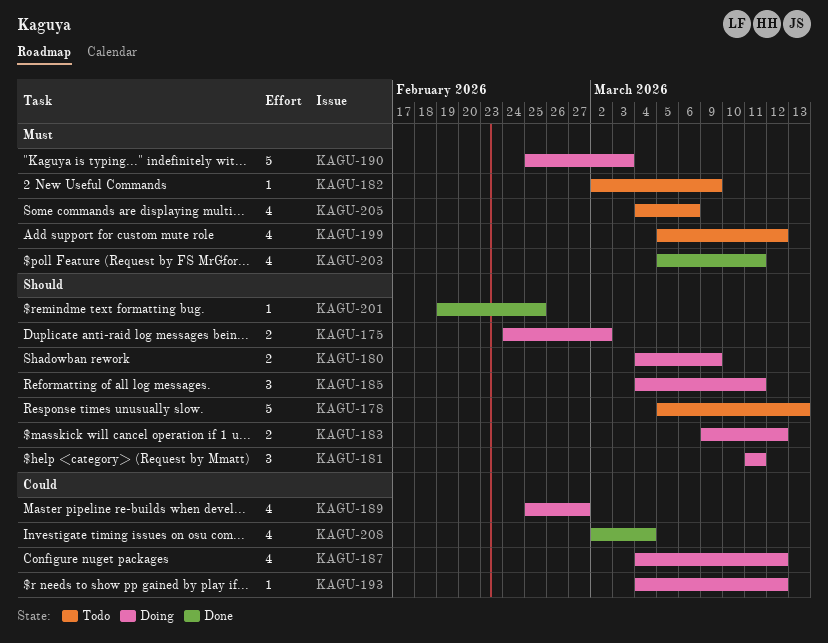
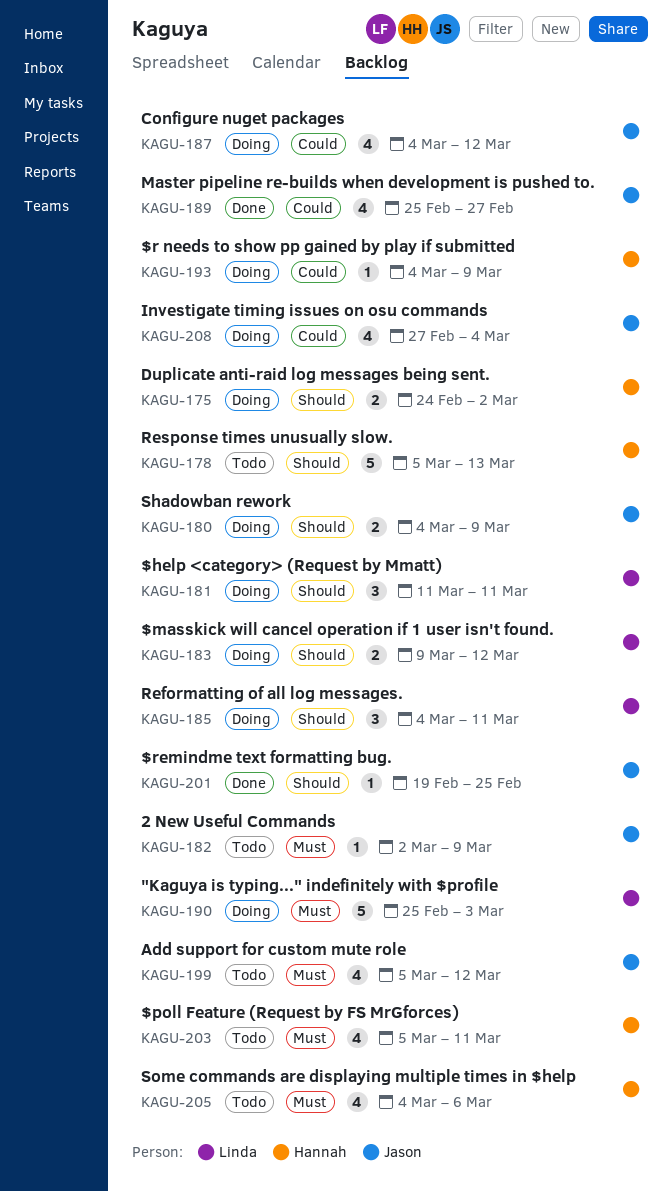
KAGU-189, status: Doing -> Done
KAGU-193, due: Mar 12 -> Mar 9
KAGU-203, status: Done -> Todo
KAGU-208, status: Done -> Doing
KAGU-208, start: Mar 2 -> Feb 27

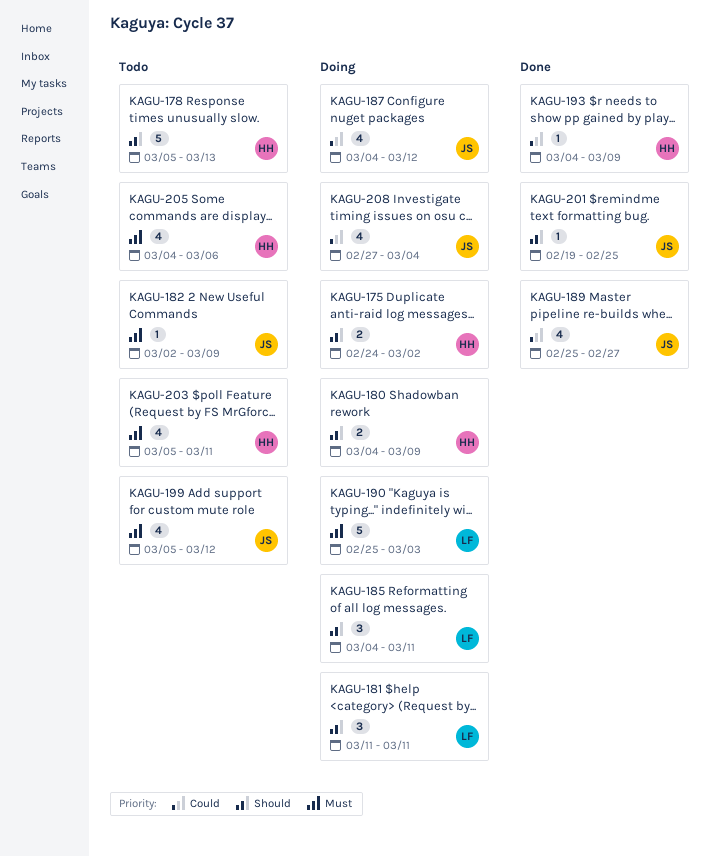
KAGU-180, owner: Jason -> Hannah
KAGU-183: present -> none
KAGU-193, status: Doing -> Done

